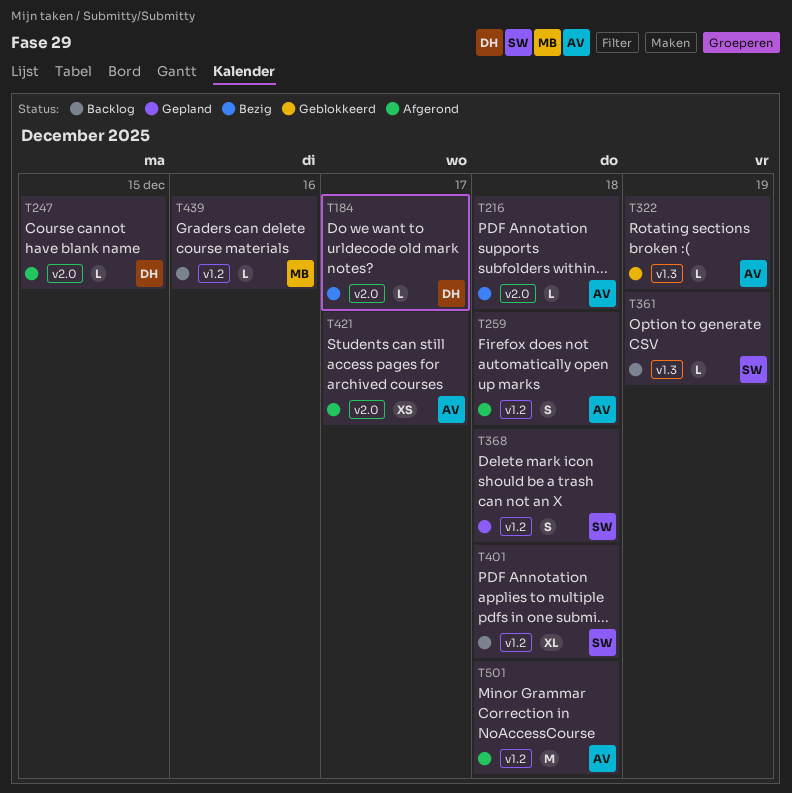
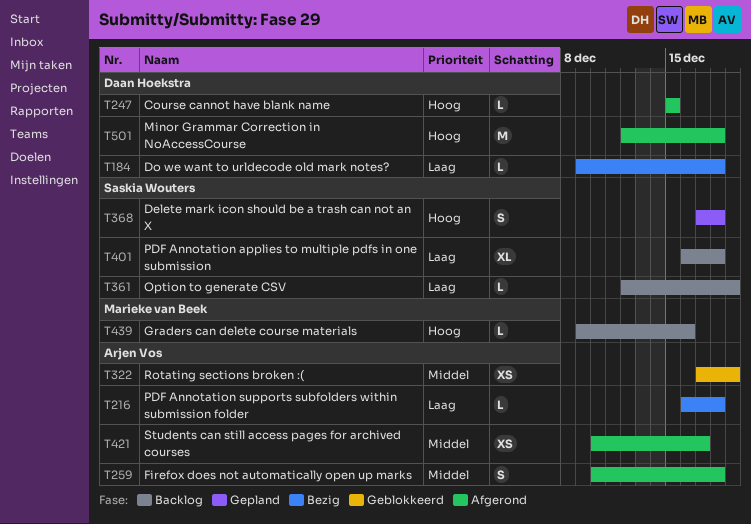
T184, due: Dec 17 -> Dec 18
T322, estimate: L -> XS
T501, owner: Arjen Vos -> Daan Hoekstra

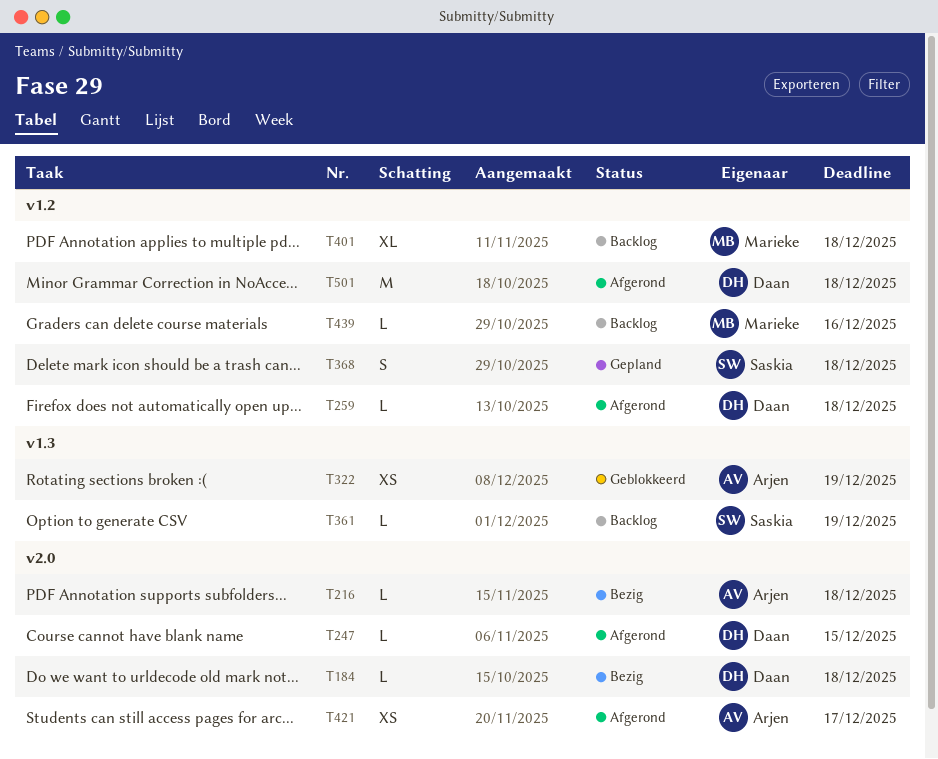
T259, owner: Arjen Vos -> Daan Hoekstra
T259, estimate: S -> L
T401, owner: Saskia Wouters -> Marieke van Beek

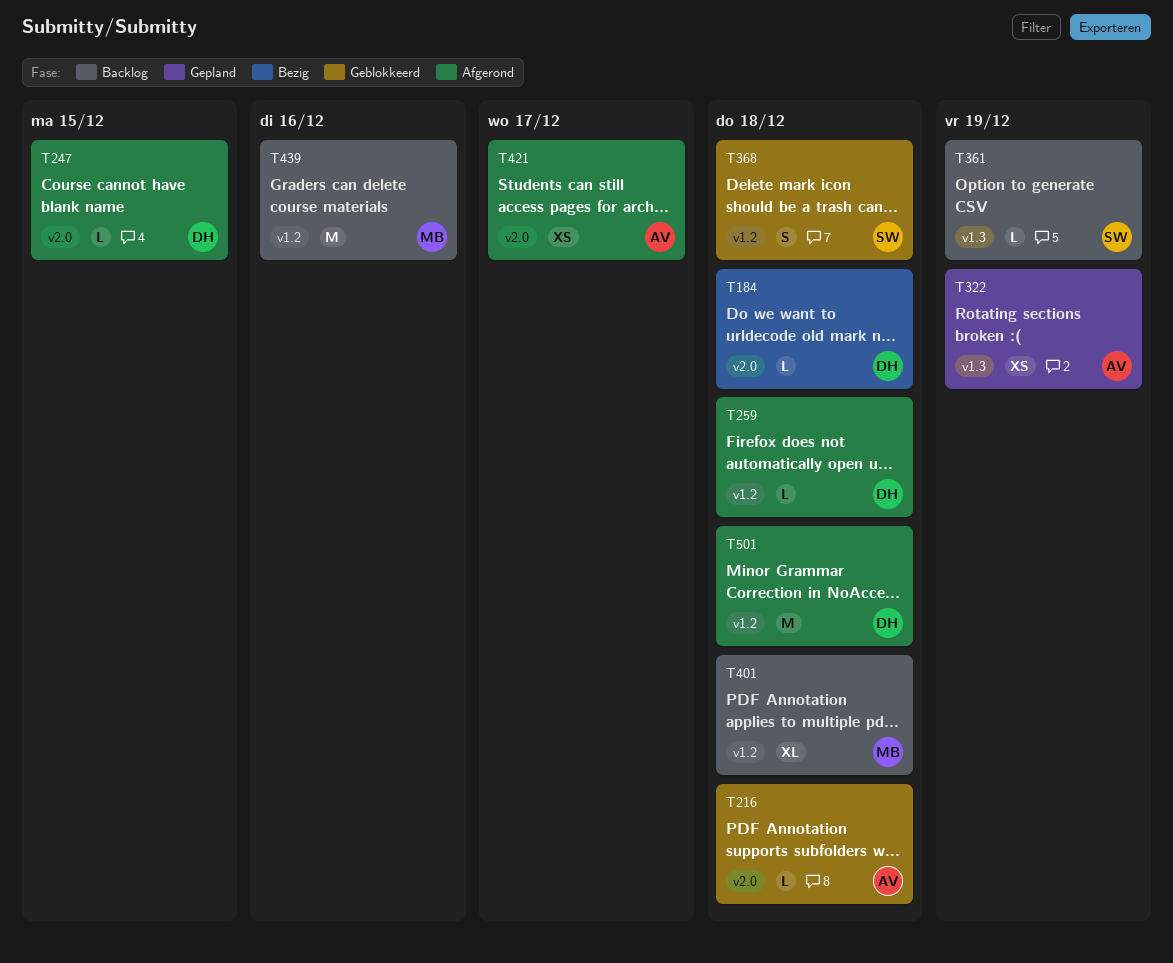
T216, status: Bezig -> Geblokkeerd
T322, status: Geblokkeerd -> Gepland
T368, status: Gepland -> Geblokkeerd
T439, estimate: L -> M

